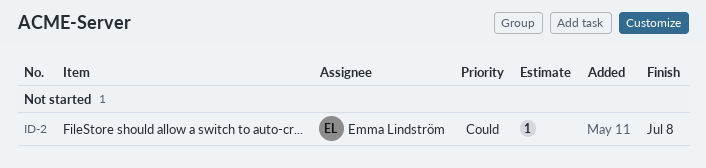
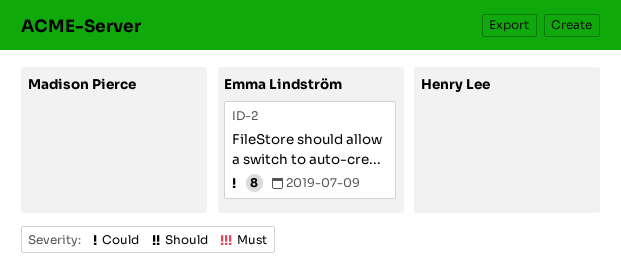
ID-2, estimate: 1 -> 8
ID-2, due: Jul 8 -> Jul 9

